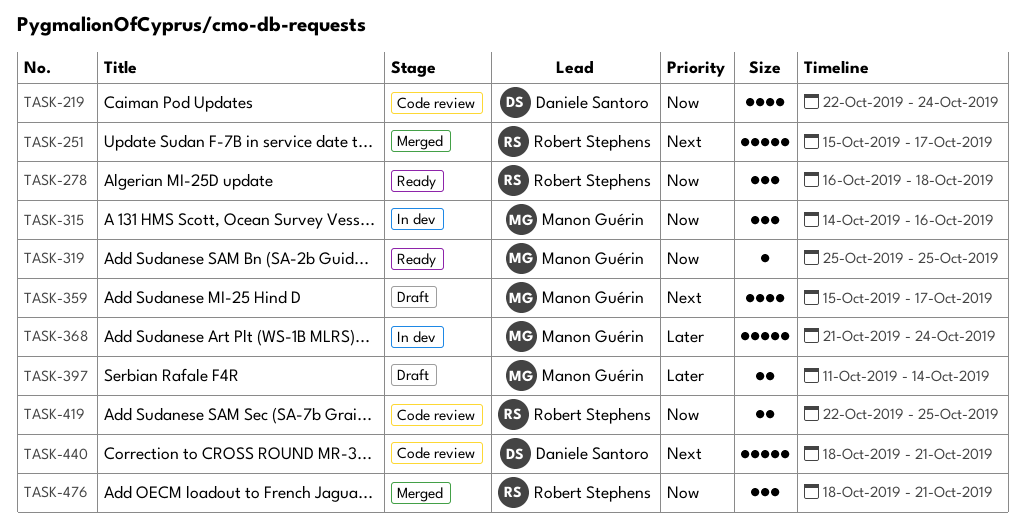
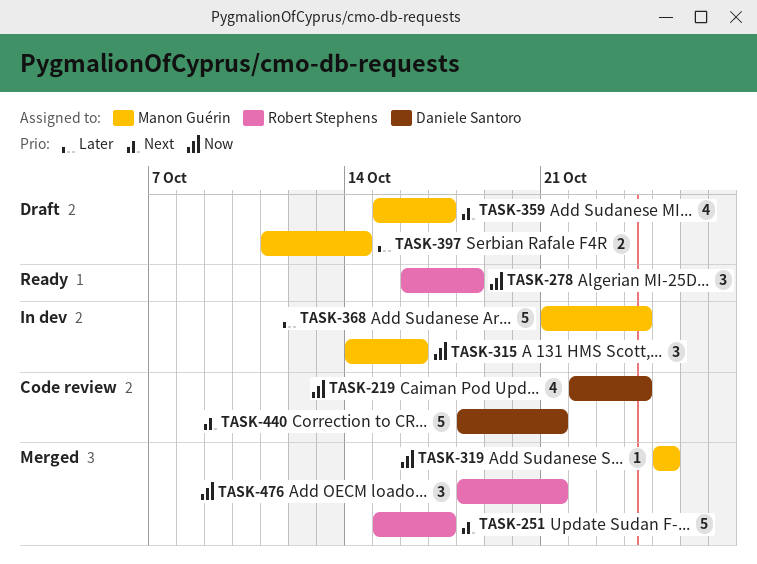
TASK-319, status: Ready -> Merged
TASK-419: present -> none

